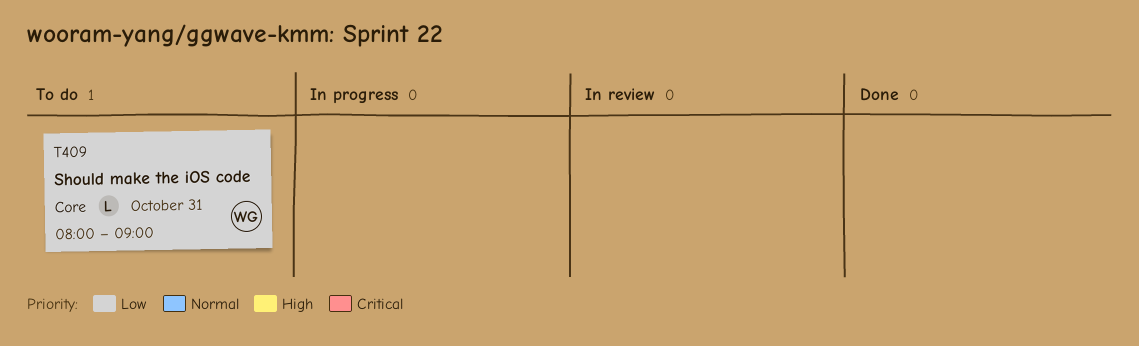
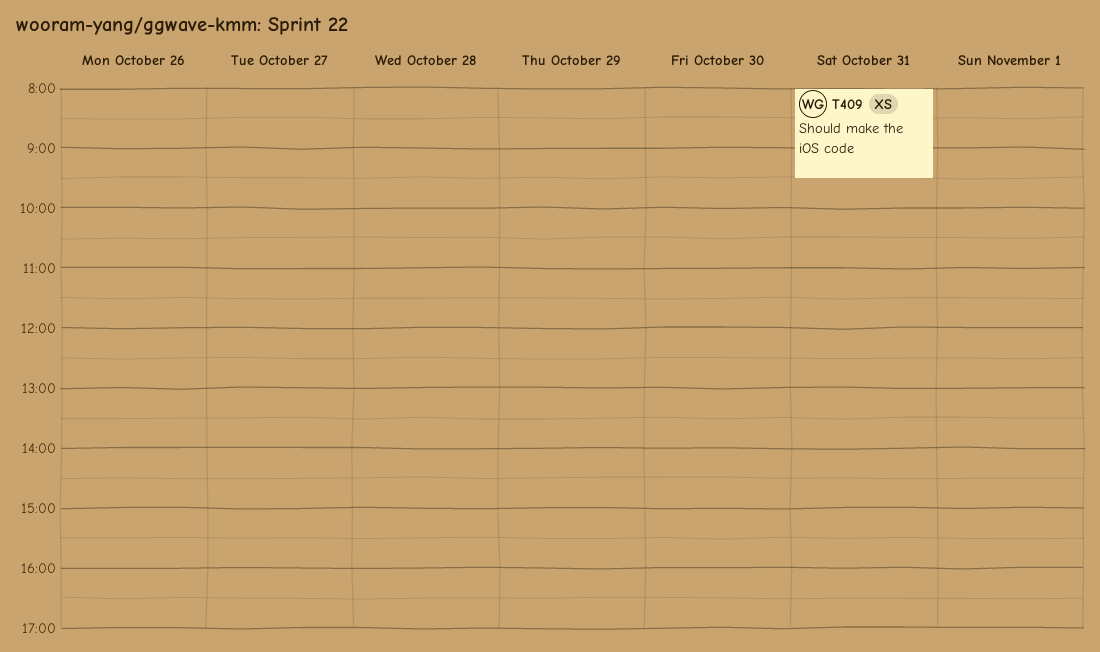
T409, estimate: L -> XS
T409, ends: 09:00 -> 09:30

